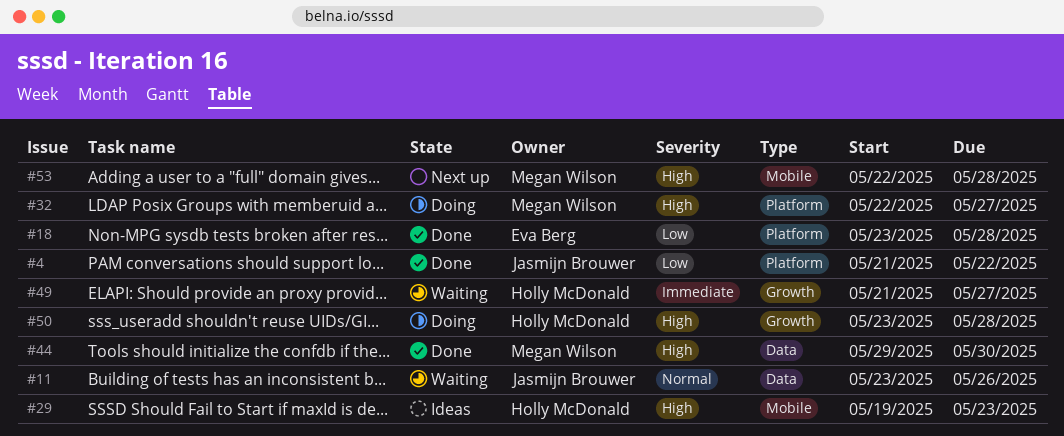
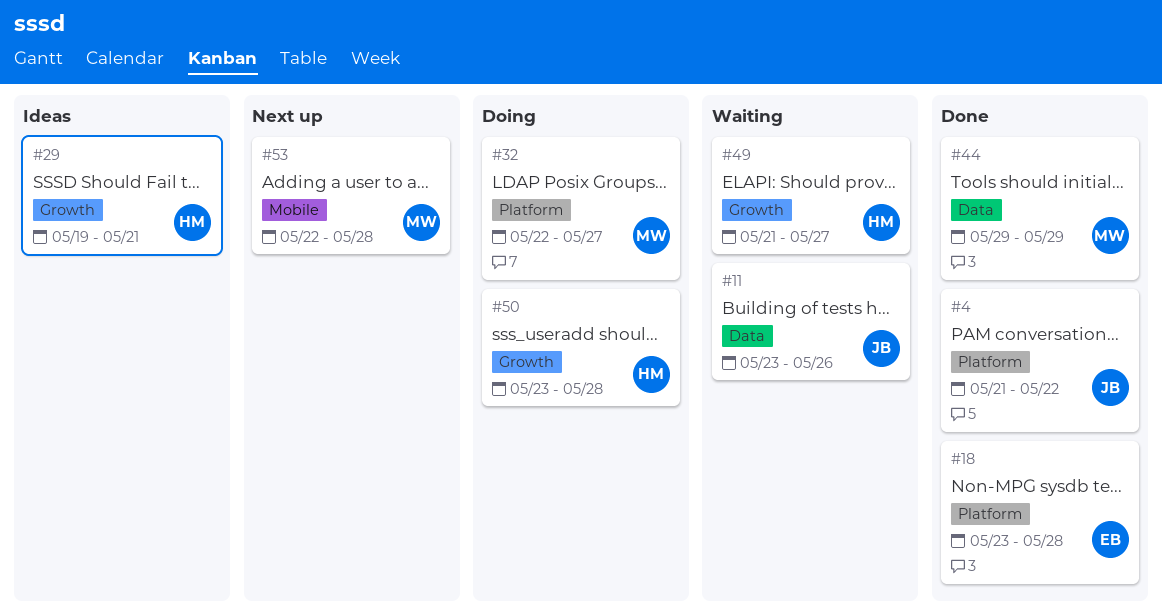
#29, label: Mobile -> Growth
#29, due: May 23 -> May 21
#44, due: May 30 -> May 29

